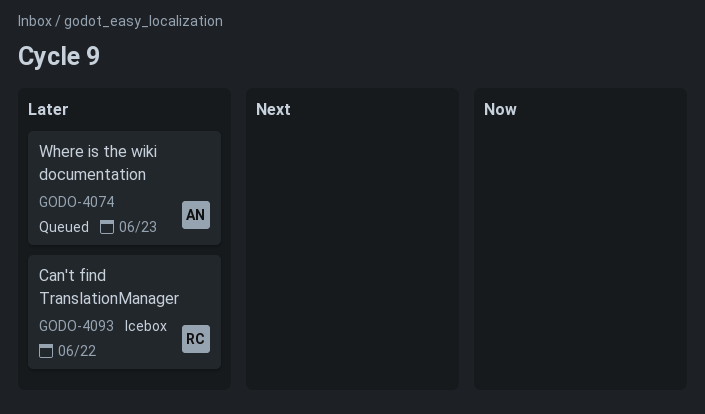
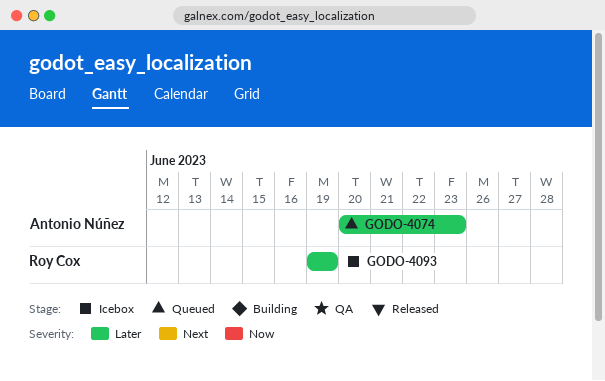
GODO-4093, due: Jun 22 -> Jun 19

